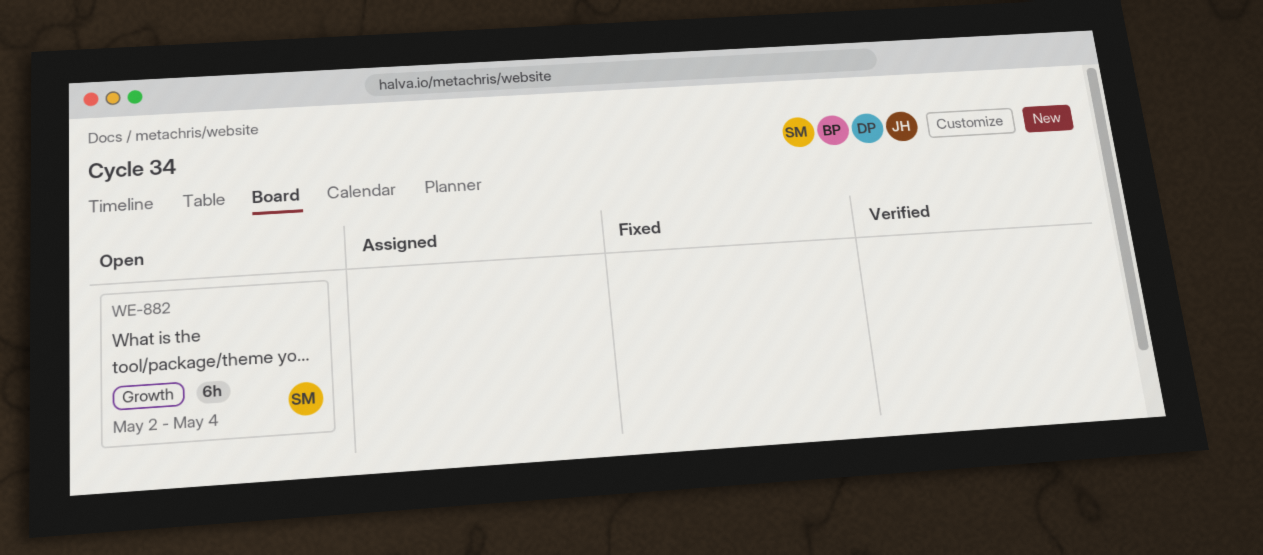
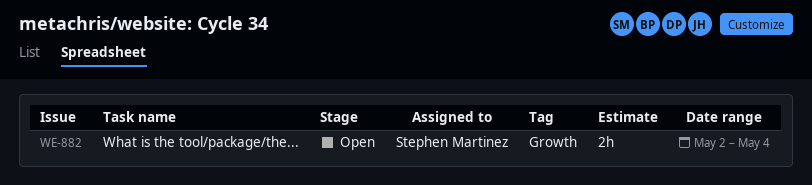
WE-882, estimate: 6h -> 2h

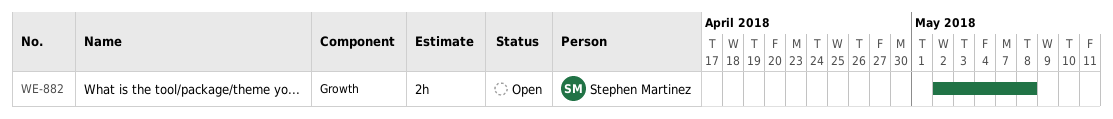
WE-882, due: May 4 -> May 8

